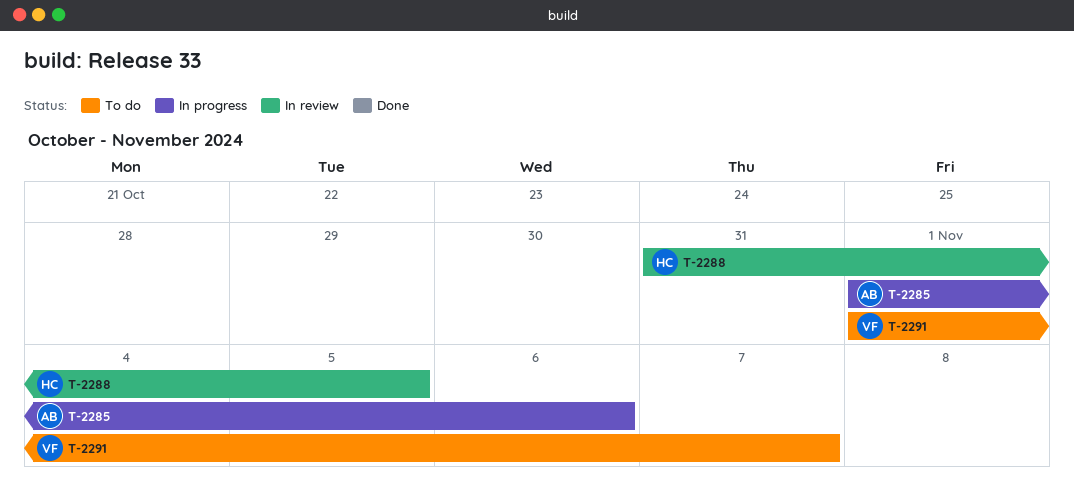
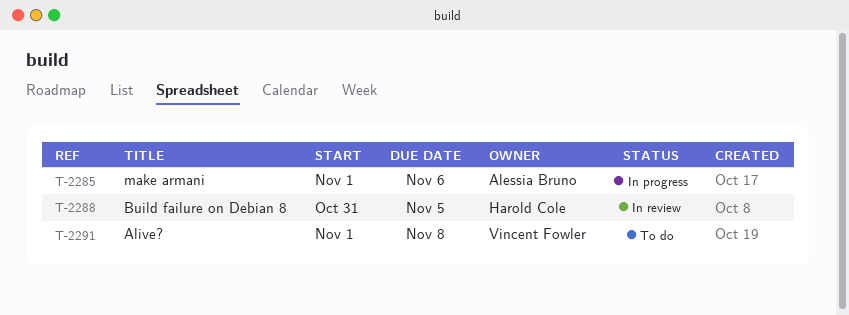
T-2291, due: Nov 7 -> Nov 8

